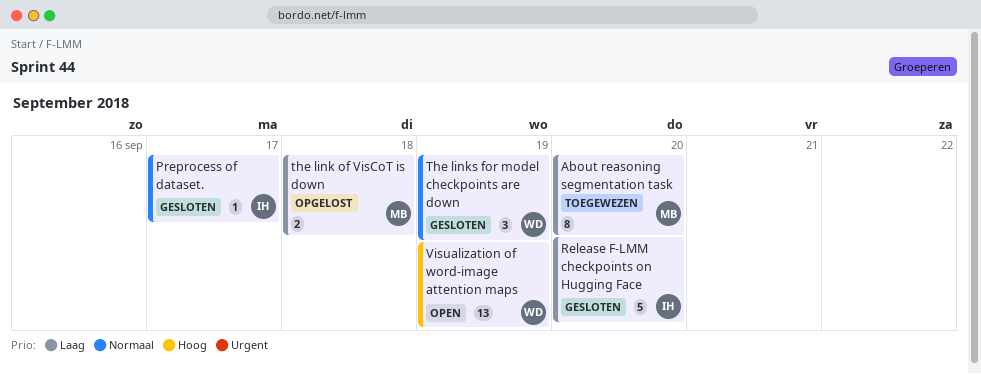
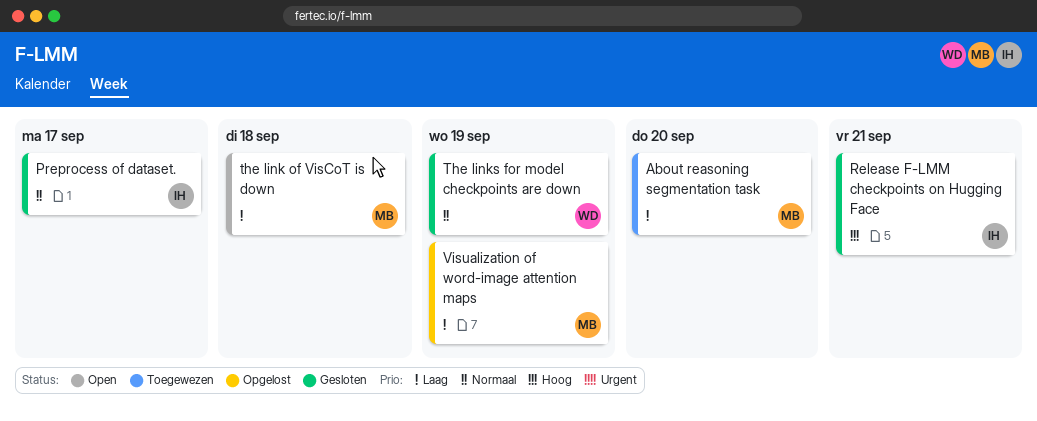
Release F-LMM checkpoints on Hugging Face, priority: Laag -> Hoog
Release F-LMM checkpoints on Hugging Face, due: Sep 20 -> Sep 21
the link of VisCoT is down, status: Opgelost -> Open
Visualization of word-image attention maps, status: Open -> Opgelost
Visualization of word-image attention maps, owner: WD -> MB
Visualization of word-image attention maps, priority: Hoog -> Laag

